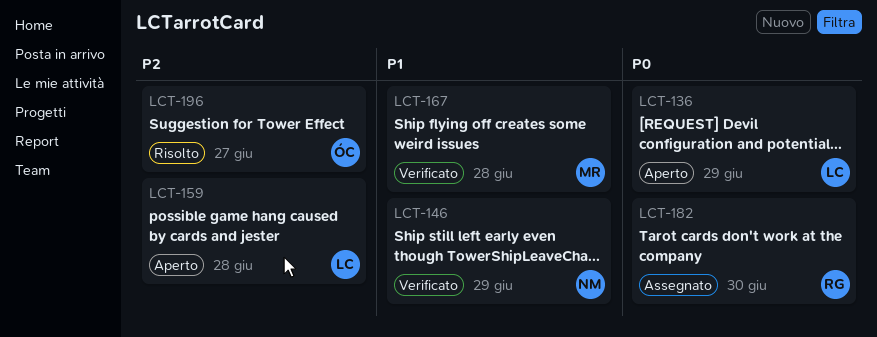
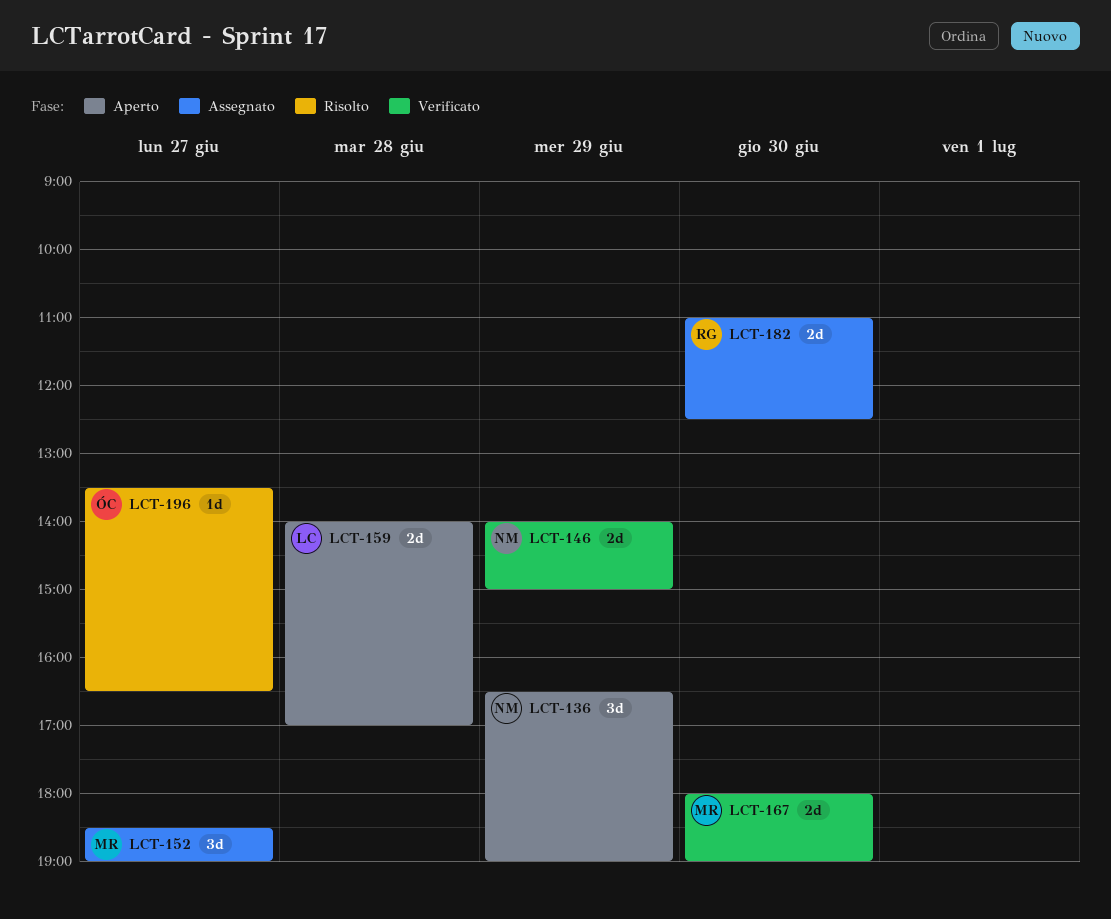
LCT-136, owner: LC -> NM
LCT-152: none -> present
LCT-167, day: Jun 28 -> Jun 30

